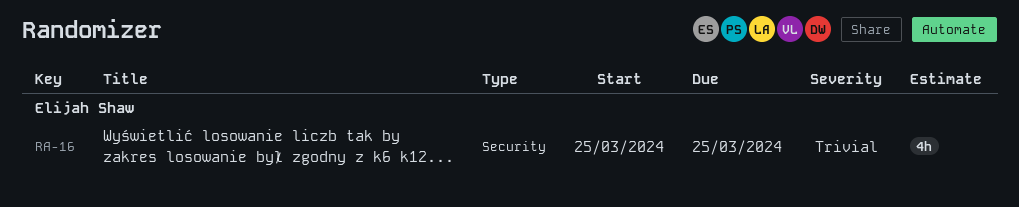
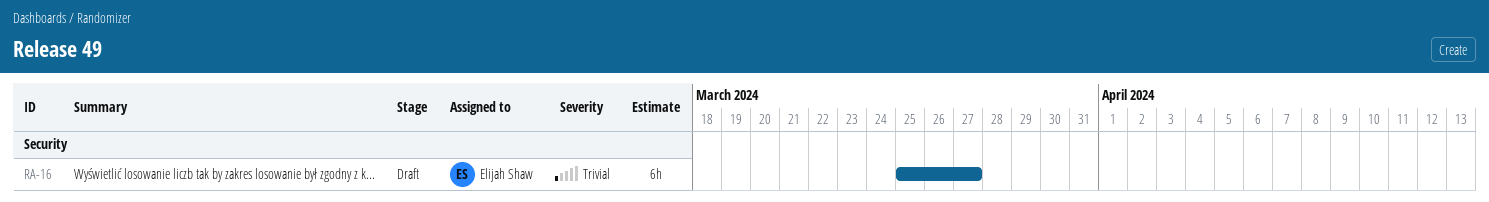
RA-16, estimate: 4h -> 6h
RA-16, due: Mar 25 -> Mar 27

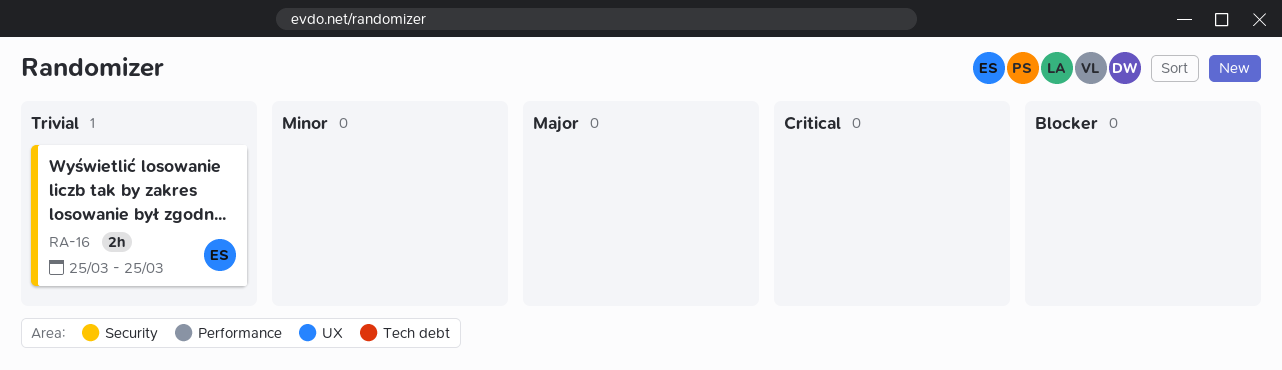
RA-16, estimate: 6h -> 2h
RA-16, due: Mar 27 -> Mar 25

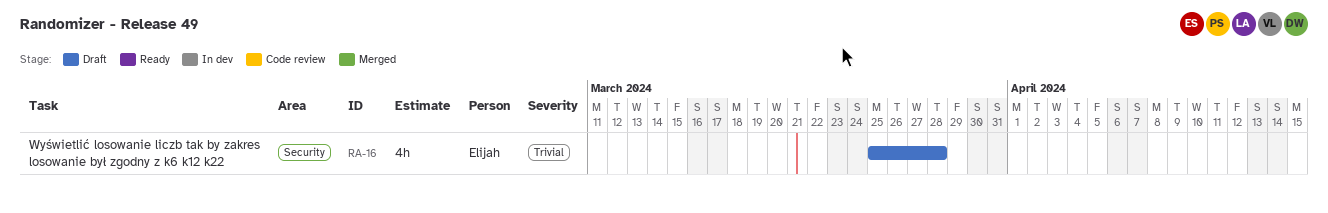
RA-16, estimate: 2h -> 4h
RA-16, due: Mar 25 -> Mar 28

